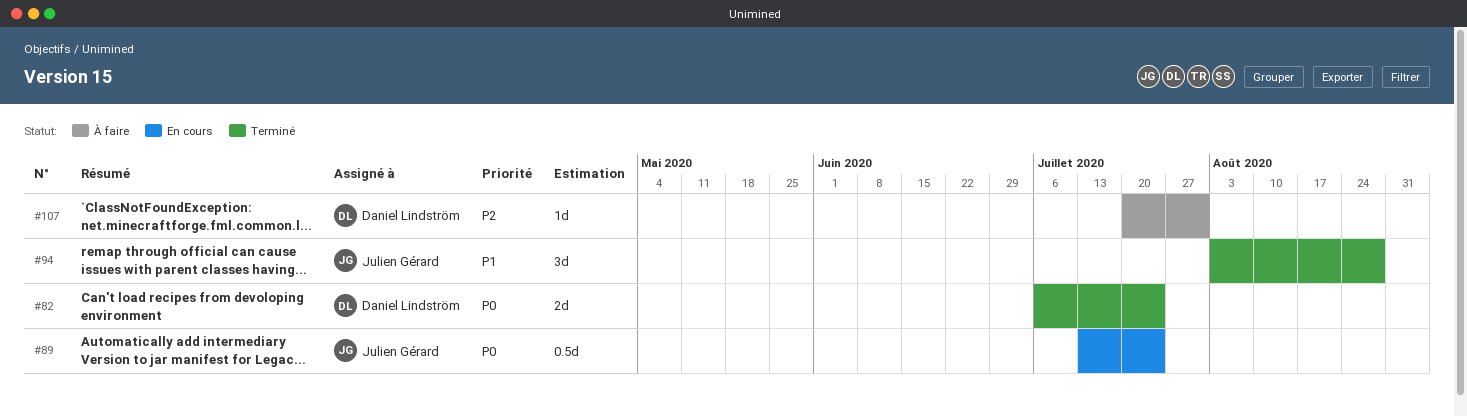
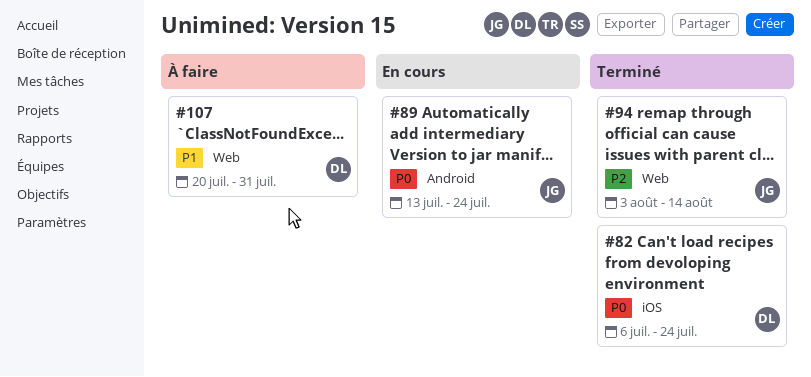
#94, priority: P1 -> P2
#94, due: Aug 28 -> Aug 14
#107, priority: P2 -> P1

